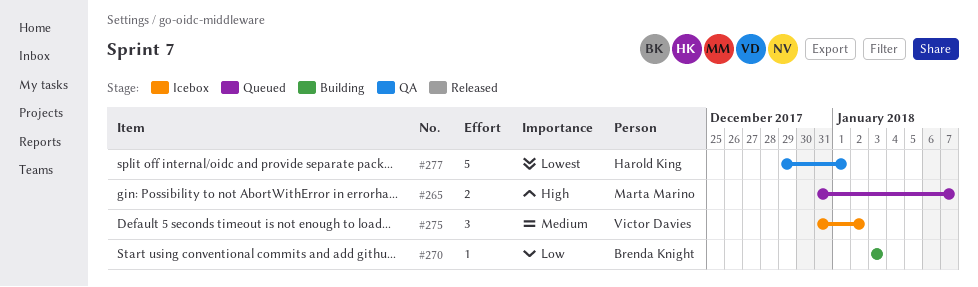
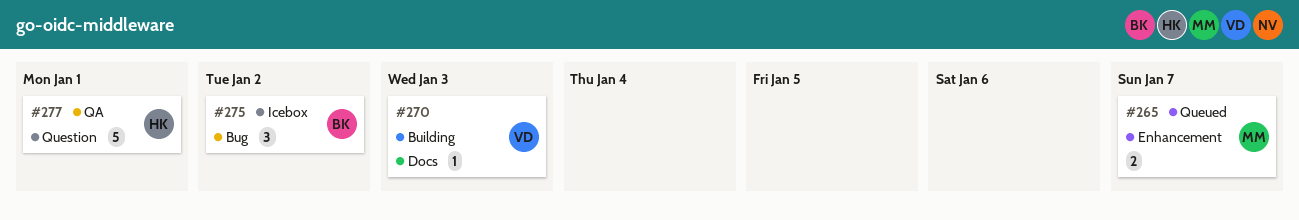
#270, owner: Brenda Knight -> Victor Davies
#275, owner: Victor Davies -> Brenda Knight

